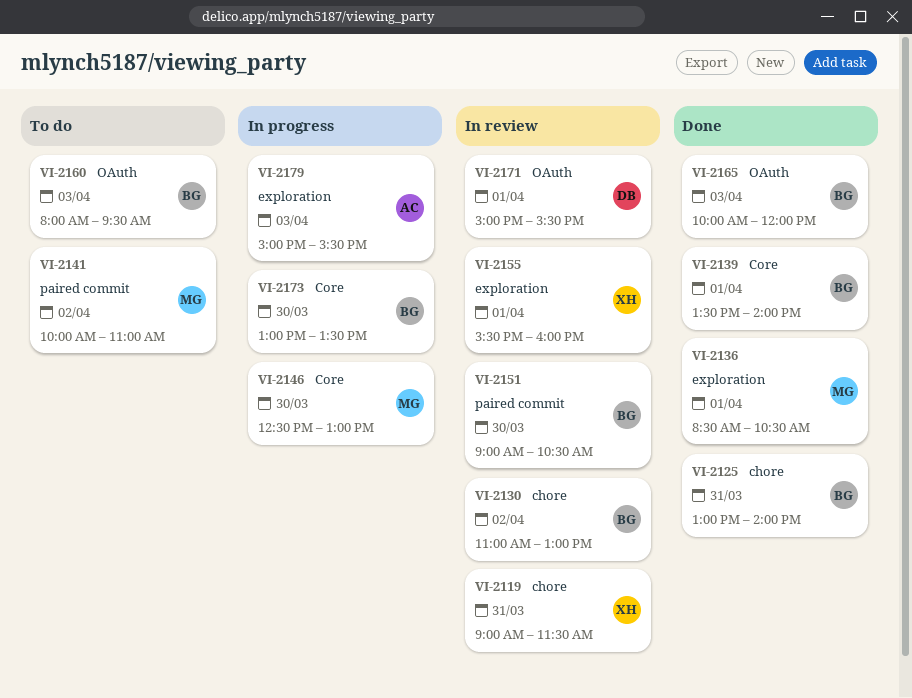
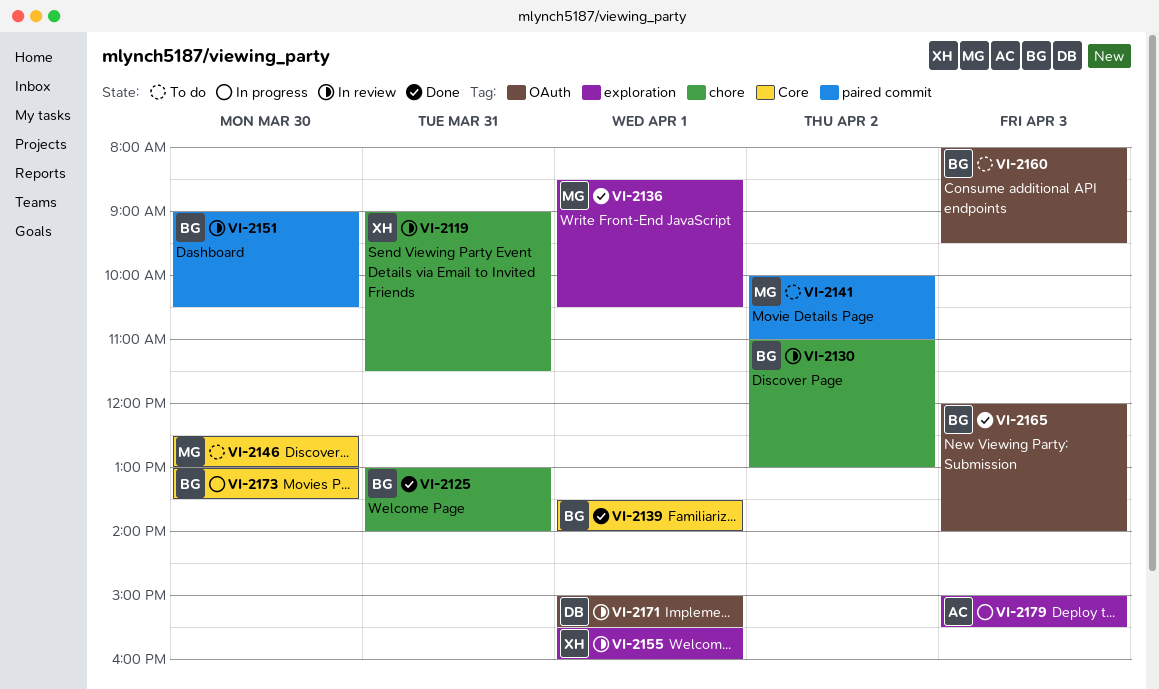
VI-2146, status: In progress -> To do
VI-2165, begins: 10:00 -> 12:00
VI-2165, ends: 12:00 -> 14:00

